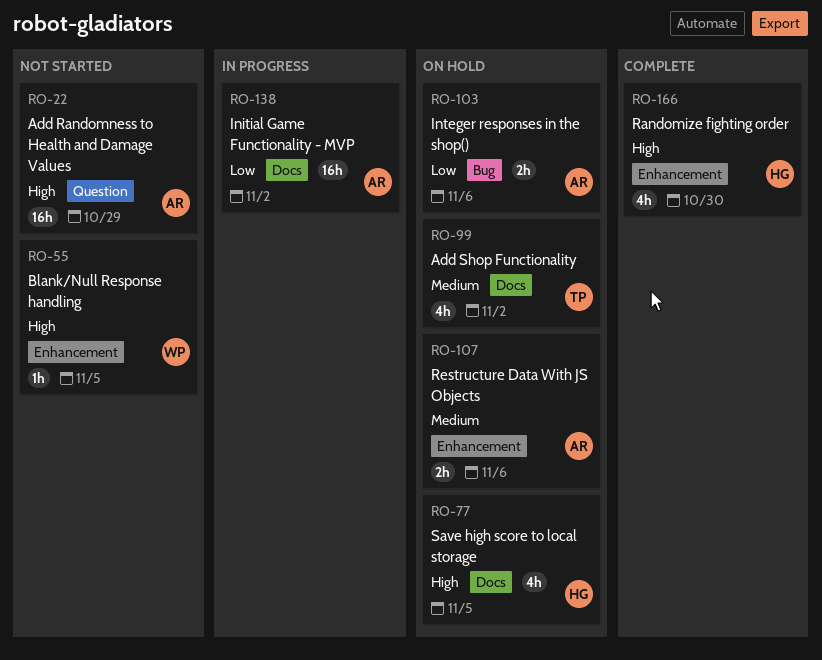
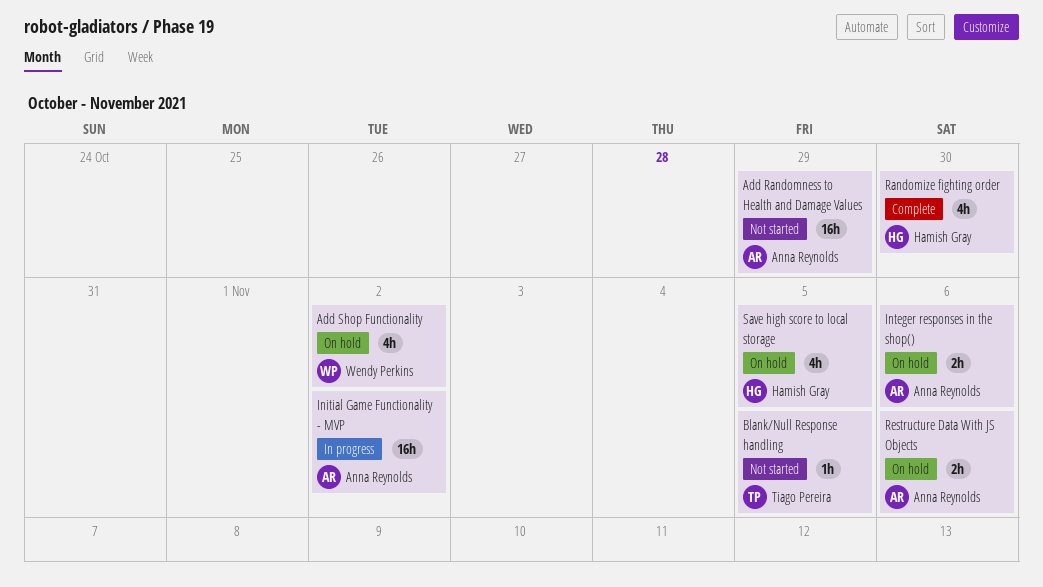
Add Shop Functionality, owner: Tiago Pereira -> Wendy Perkins
Blank/Null Response handling, owner: Wendy Perkins -> Tiago Pereira

